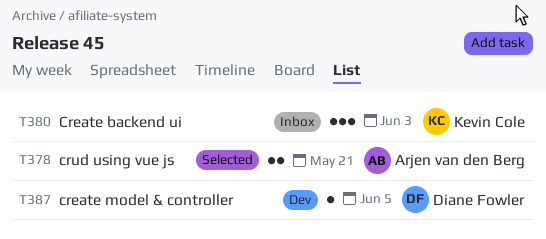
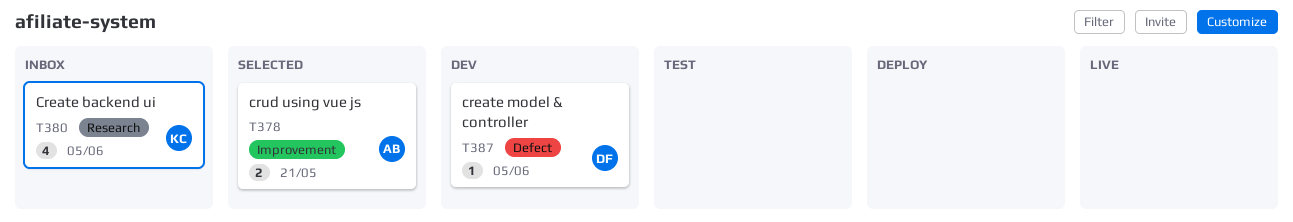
T380, estimate: 3 -> 4
T380, due: Jun 3 -> Jun 5

